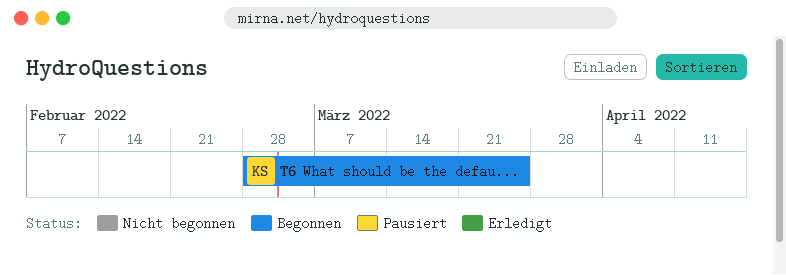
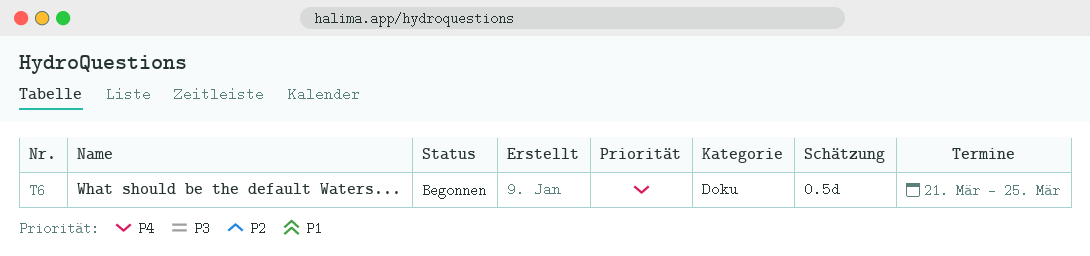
T6, start: Feb 28 -> Mar 21

